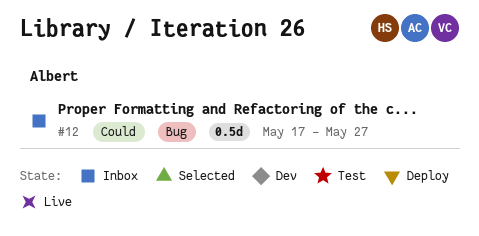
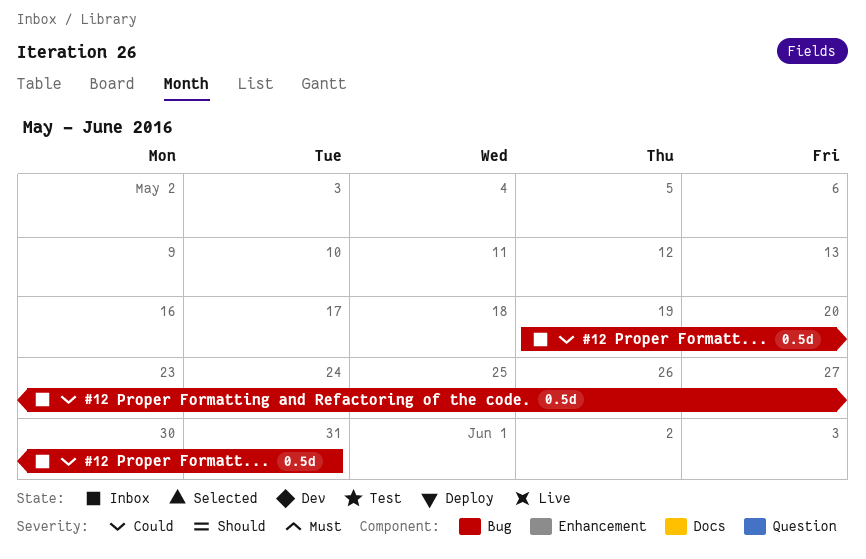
#12, start: May 17 -> May 19
#12, due: May 27 -> May 31

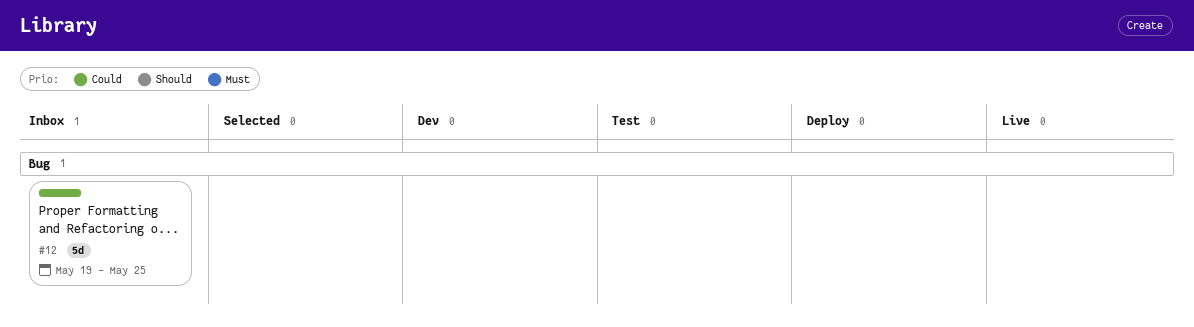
#12, estimate: 0.5d -> 5d
#12, due: May 31 -> May 25

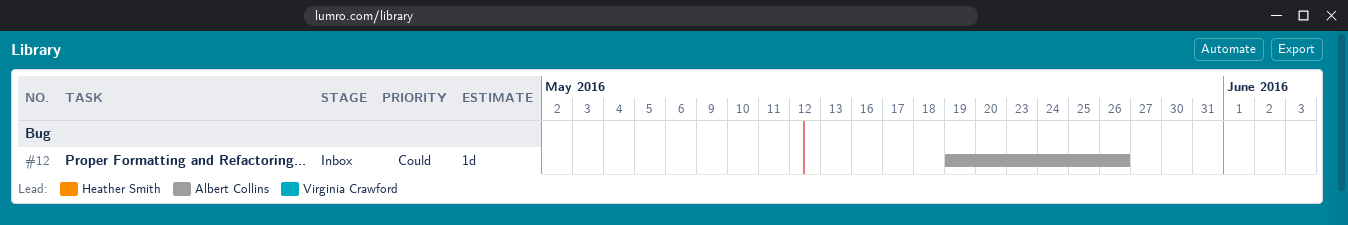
#12, estimate: 5d -> 1d
#12, due: May 25 -> May 26

